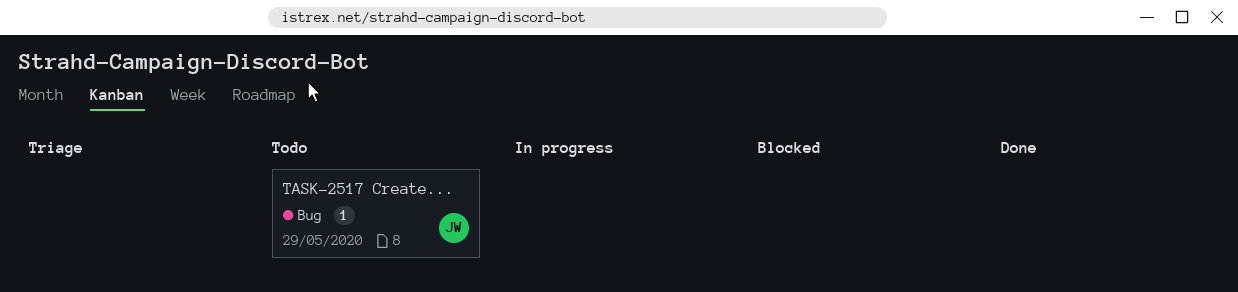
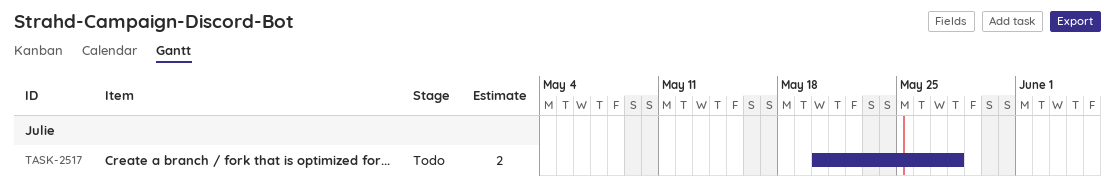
TASK-2517, estimate: 1 -> 2
TASK-2517, due: May 29 -> May 28

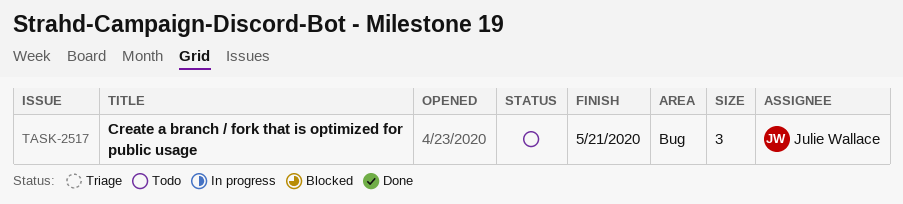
TASK-2517, estimate: 2 -> 3
TASK-2517, due: May 28 -> May 21

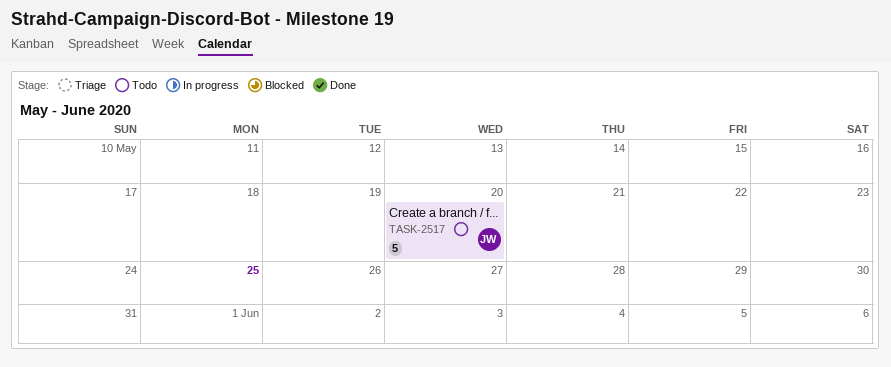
TASK-2517, estimate: 3 -> 5
TASK-2517, due: May 21 -> May 20

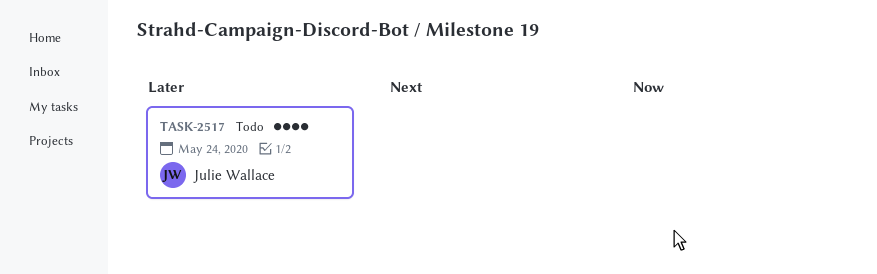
TASK-2517, estimate: 5 -> 4
TASK-2517, due: May 20 -> May 24

